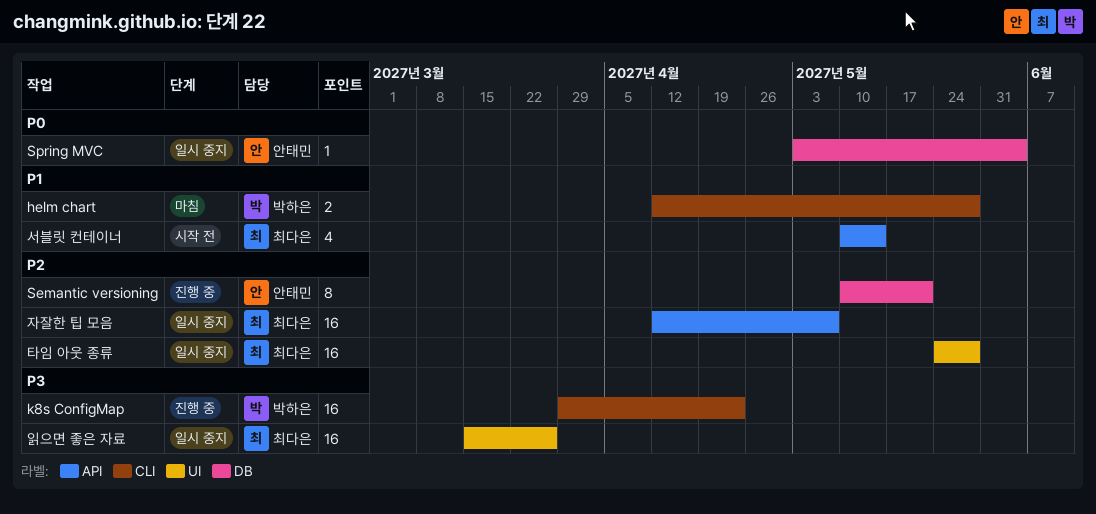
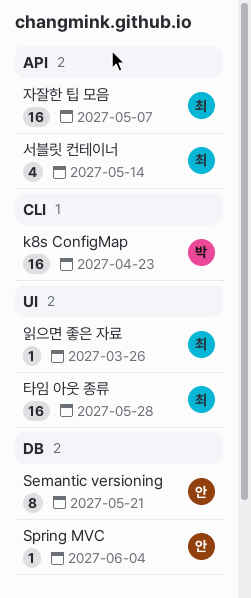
helm chart: present -> none
읽으면 좋은 자료, estimate: 16 -> 1

